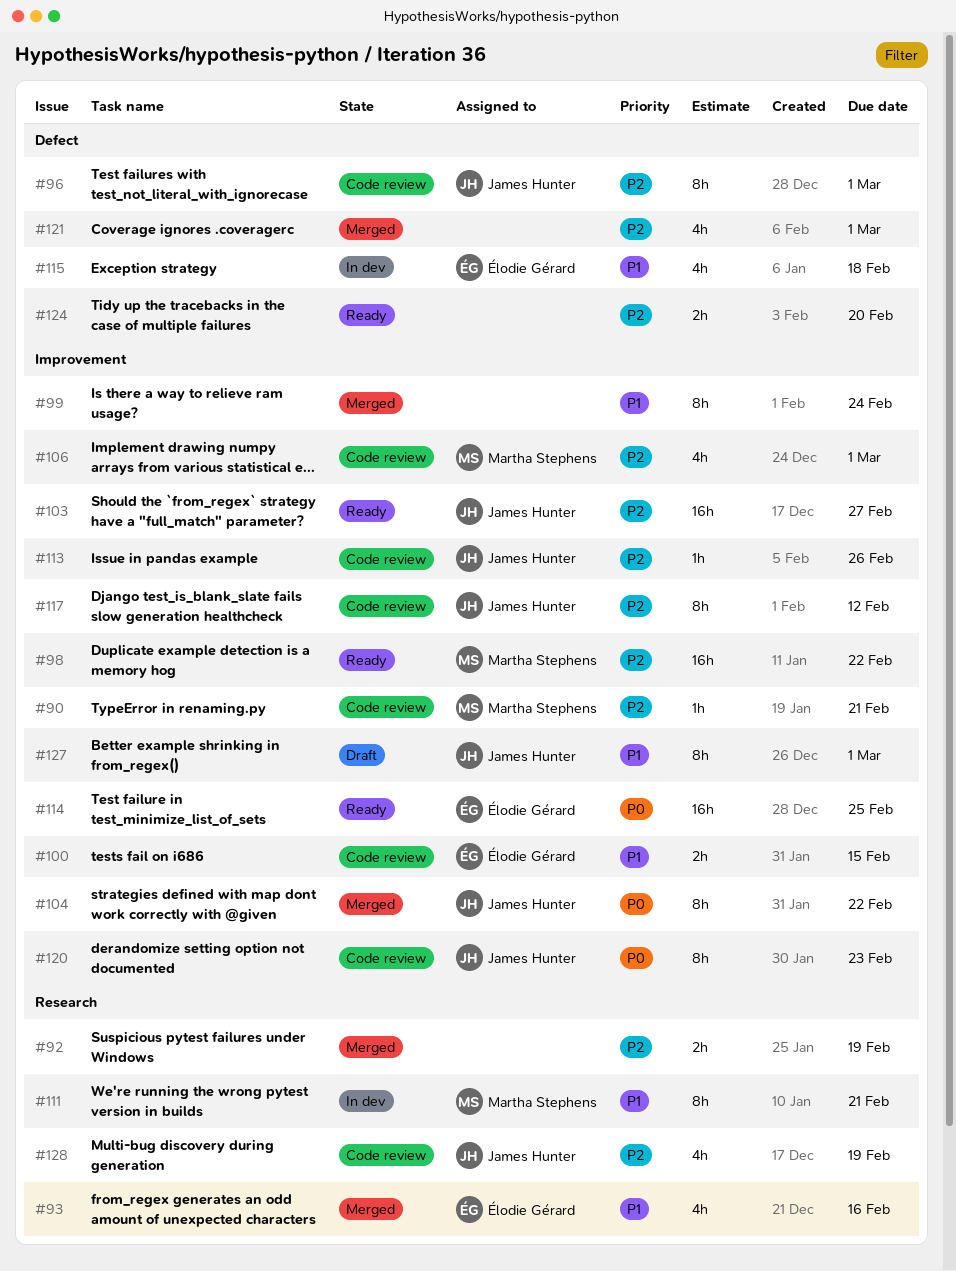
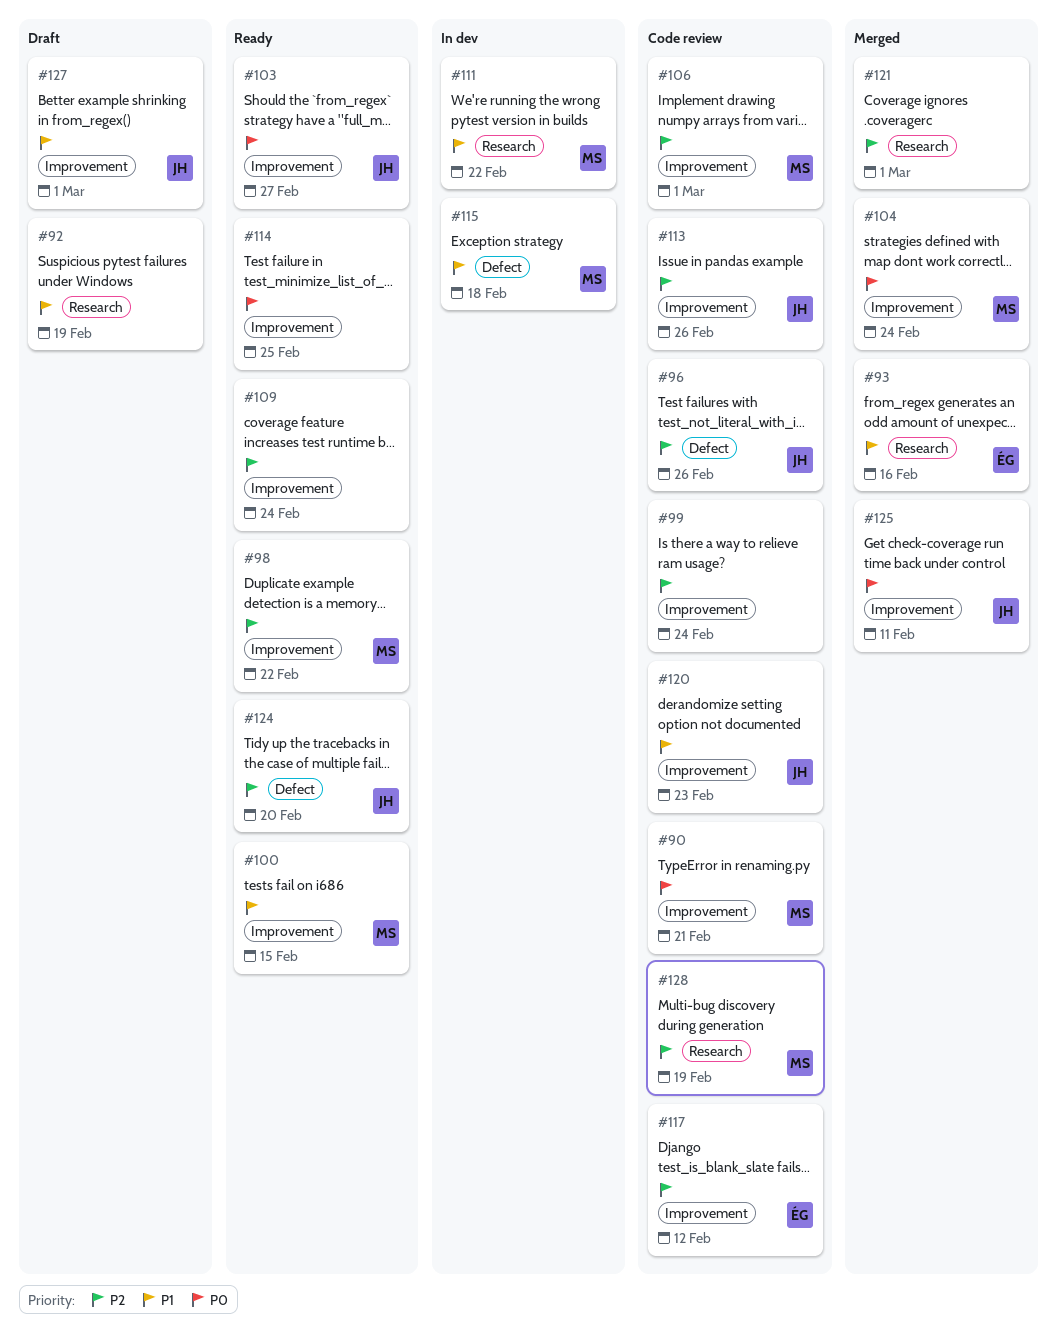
#90, priority: P2 -> P0
#92, status: Merged -> Draft
#92, priority: P2 -> P1
#96, due: Mar 1 -> Feb 26
#99, status: Merged -> Code review
#99, priority: P1 -> P2
#100, status: Code review -> Ready
#100, owner: Élodie Gérard -> Martha Stephens
#103, priority: P2 -> P0
#104, owner: James Hunter -> Martha Stephens
#104, due: Feb 22 -> Feb 24
#109: none -> present
#111, due: Feb 21 -> Feb 22
#114, owner: Élodie Gérard -> none
#115, owner: Élodie Gérard -> Martha Stephens
#117, owner: James Hunter -> Élodie Gérard
#120, priority: P0 -> P1
#121, label: Defect -> Research
#124, owner: none -> James Hunter
#125: none -> present
#128, owner: James Hunter -> Martha Stephens

